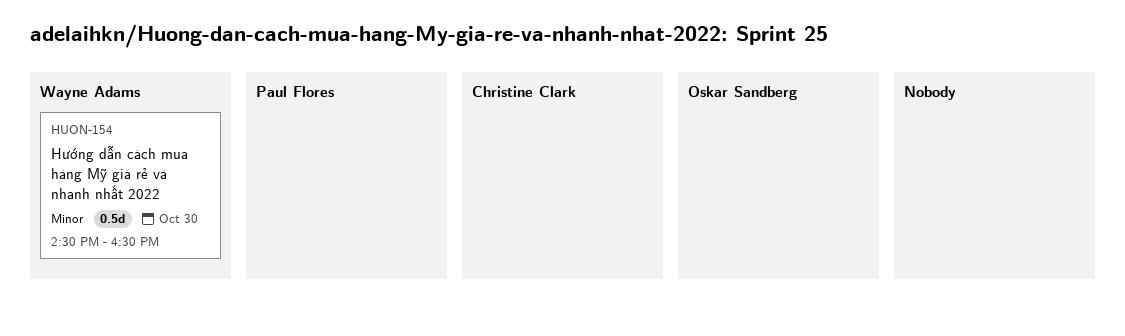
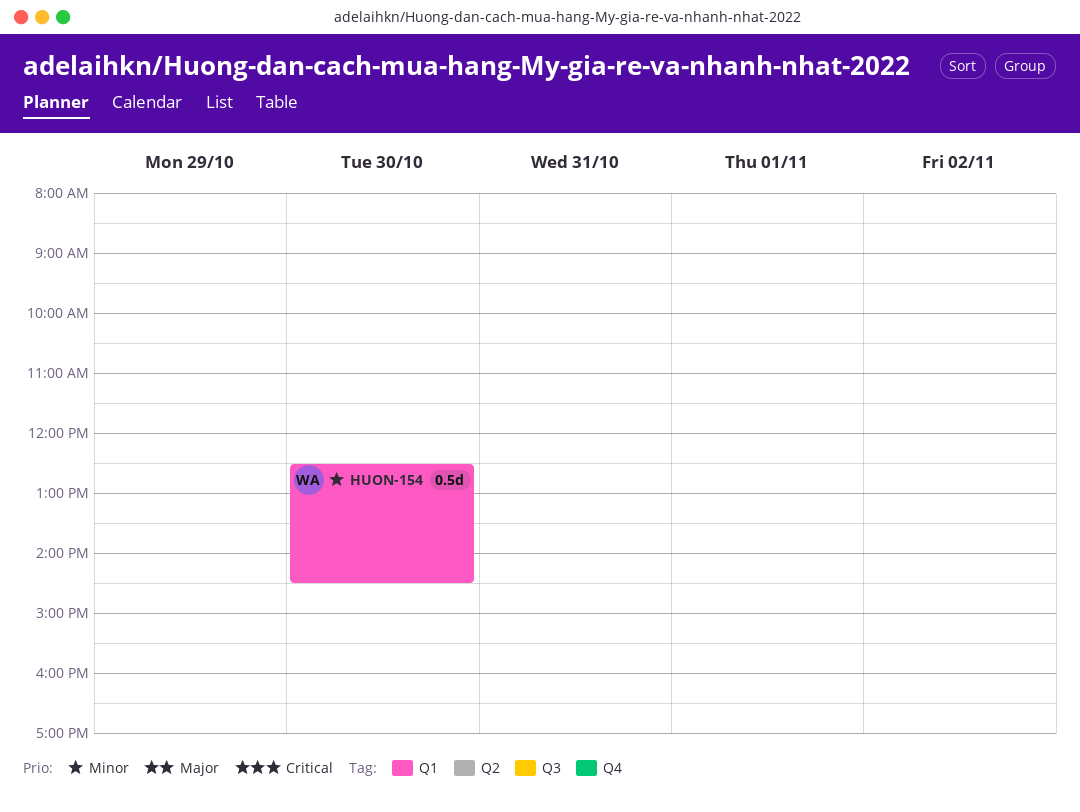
HUON-154, begins: 14:30 -> 12:30
HUON-154, ends: 16:30 -> 14:30

